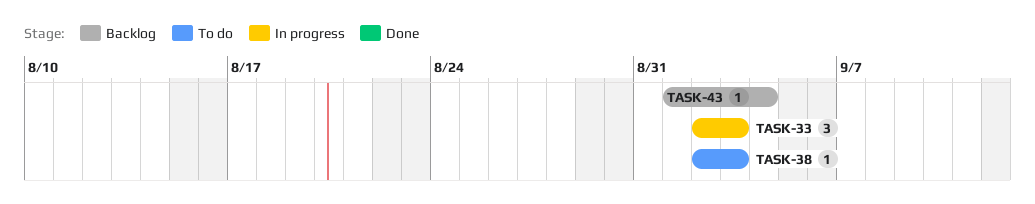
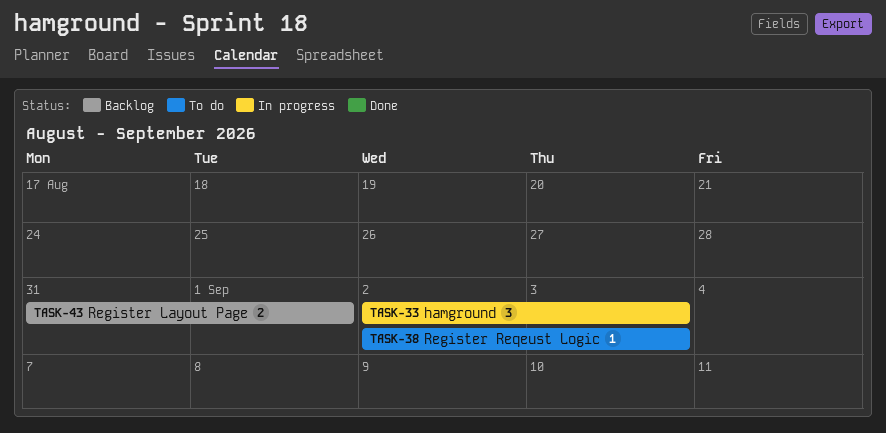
TASK-43, estimate: 1 -> 2
TASK-43, start: Sep 1 -> Aug 31
TASK-43, due: Sep 4 -> Sep 1

